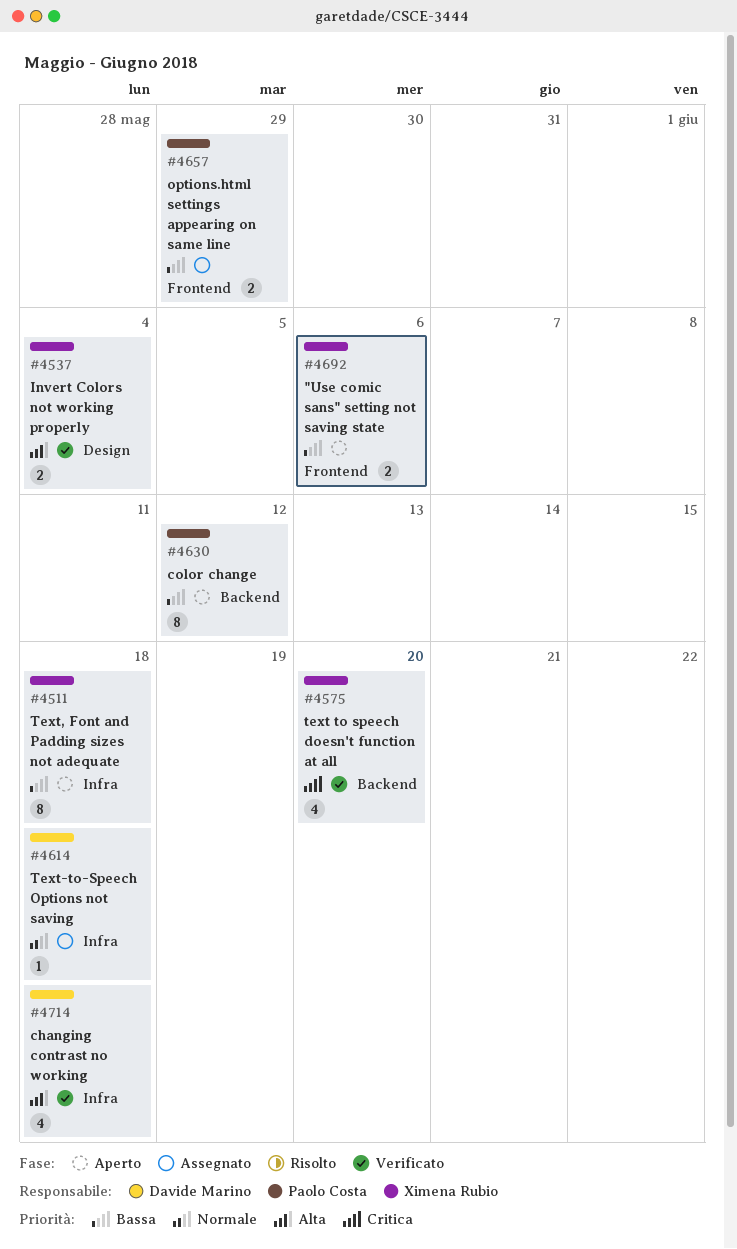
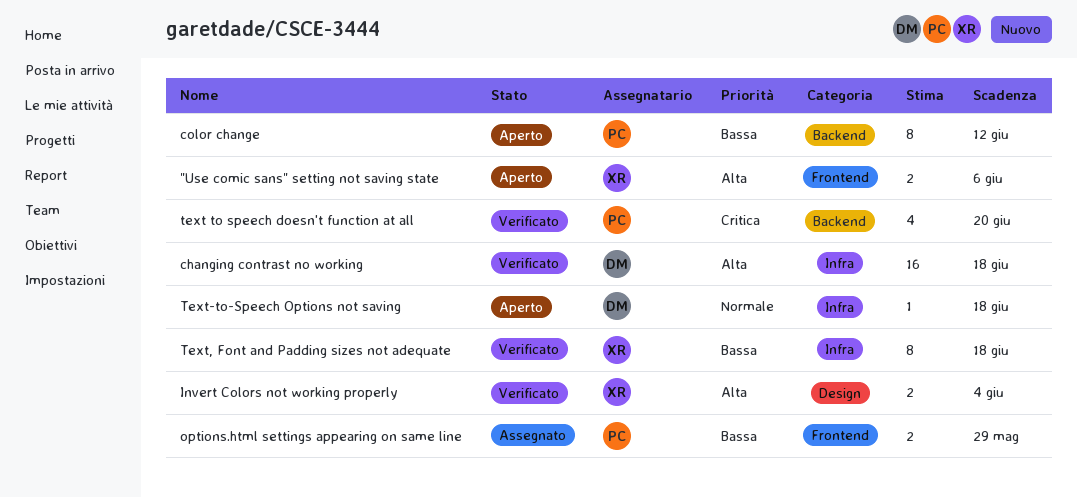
"Use comic sans" setting not saving state, priority: Bassa -> Alta
changing contrast no working, estimate: 4 -> 16
text to speech doesn't function at all, owner: Ximena Rubio -> Paolo Costa
Text, Font and Padding sizes not adequate, status: Aperto -> Verificato
Text-to-Speech Options not saving, status: Assegnato -> Aperto

